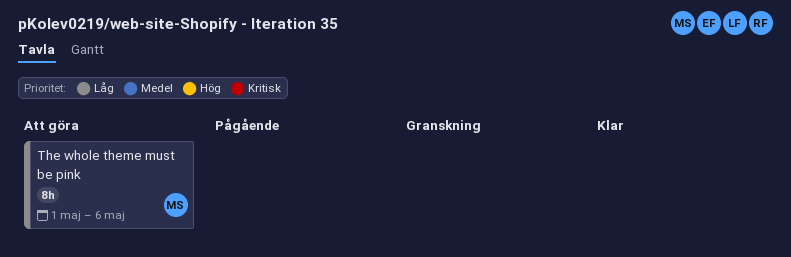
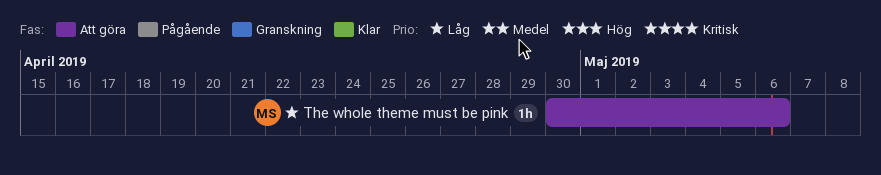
The whole theme must be pink, estimate: 8h -> 1h
The whole theme must be pink, start: May 1 -> Apr 30

